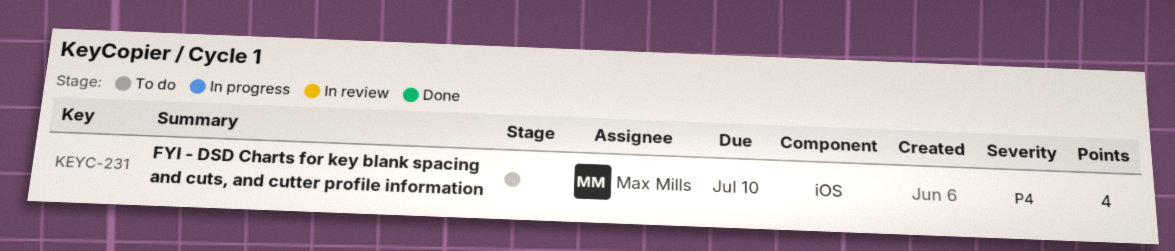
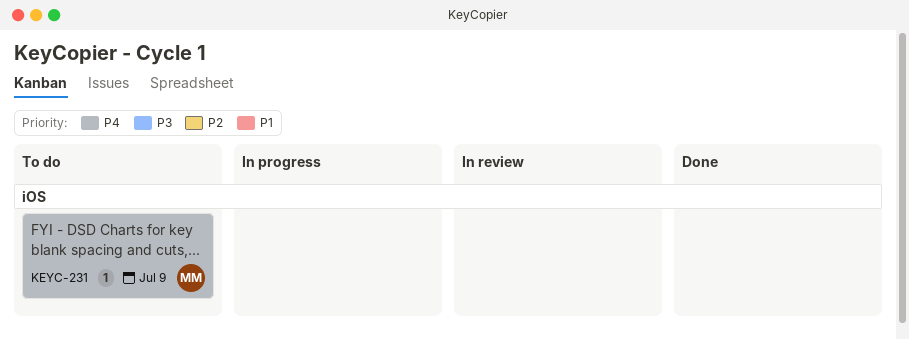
KEYC-231, estimate: 4 -> 1
KEYC-231, due: Jul 10 -> Jul 9

